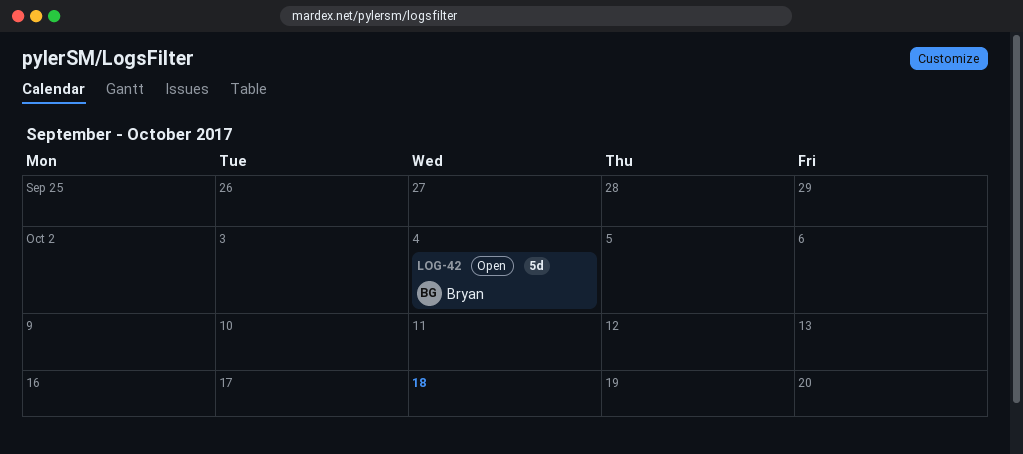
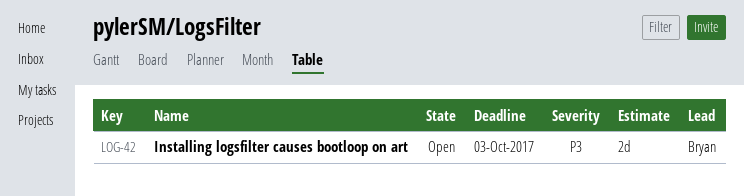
LOG-42, estimate: 5d -> 2d
LOG-42, due: Oct 4 -> Oct 3

